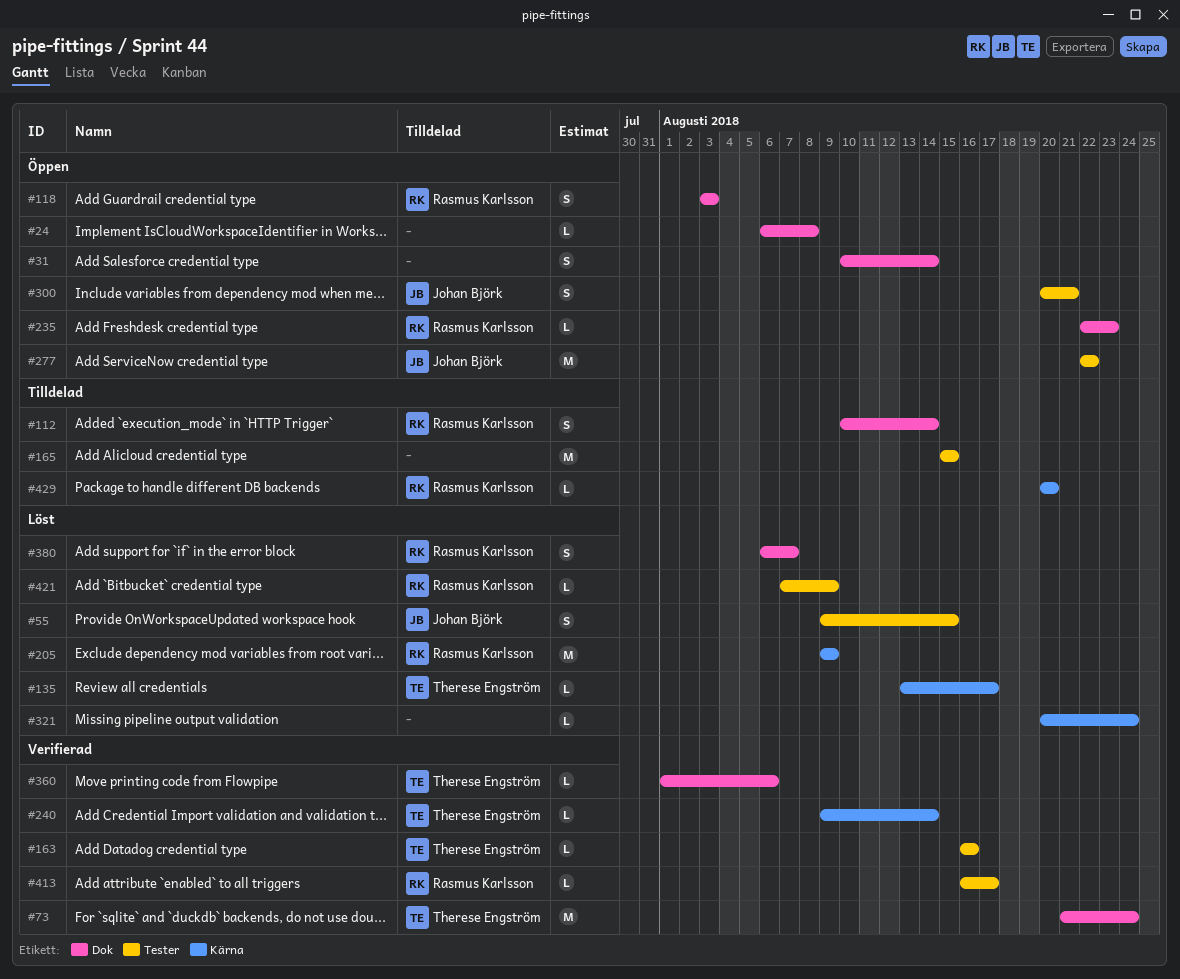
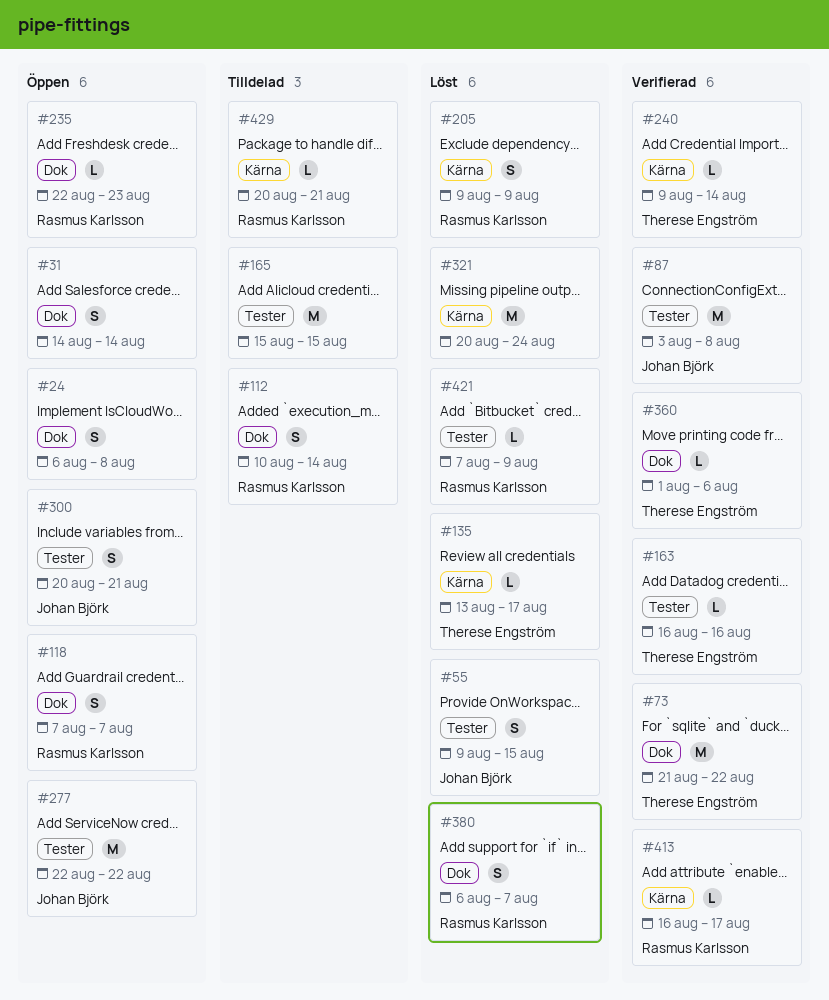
#24, estimate: L -> S
#31, start: Aug 10 -> Aug 14
#73, due: Aug 24 -> Aug 22
#87: none -> present
#118, start: Aug 3 -> Aug 7
#118, due: Aug 3 -> Aug 7
#205, estimate: M -> S
#321, estimate: L -> M
#413, label: Tester -> Kärna
#429, due: Aug 20 -> Aug 21

